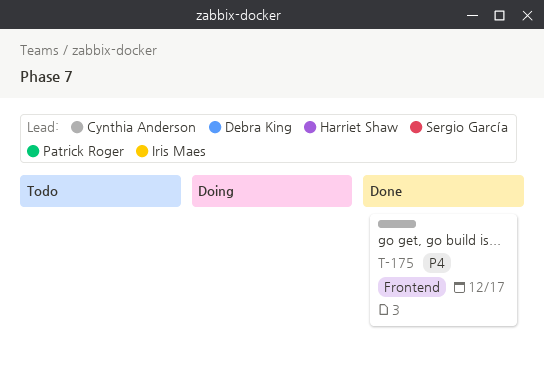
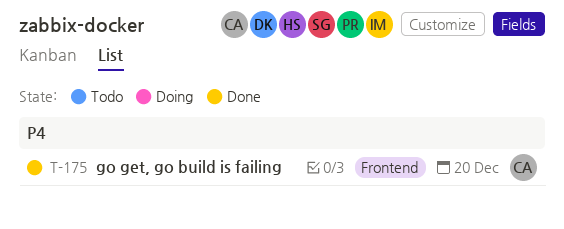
T-175, due: Dec 17 -> Dec 20

